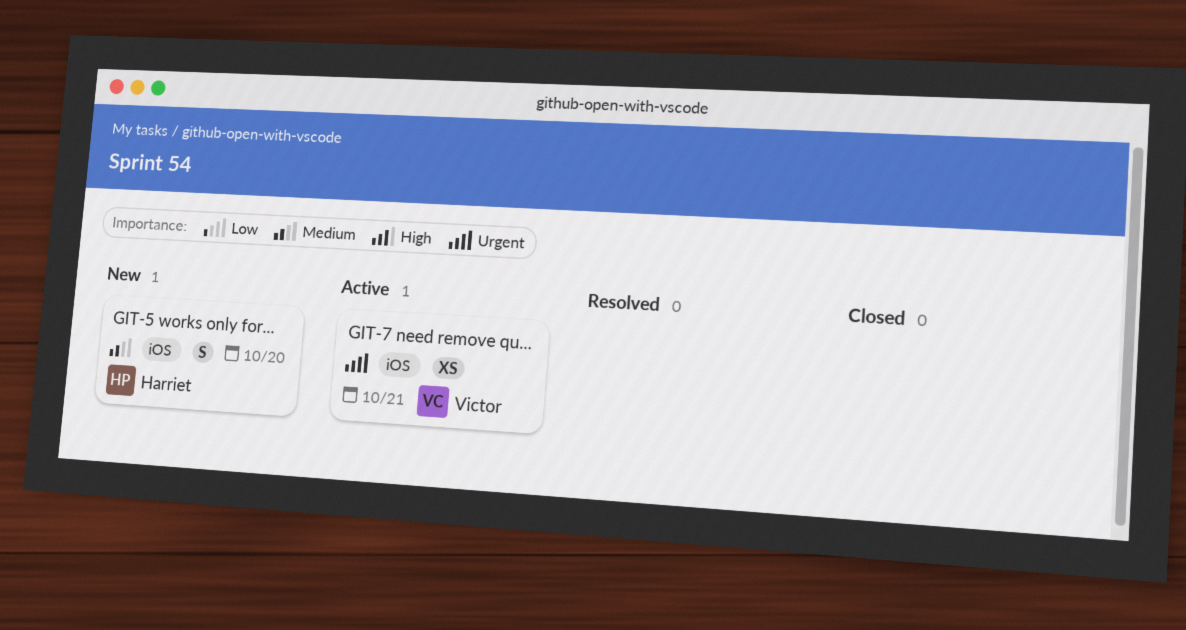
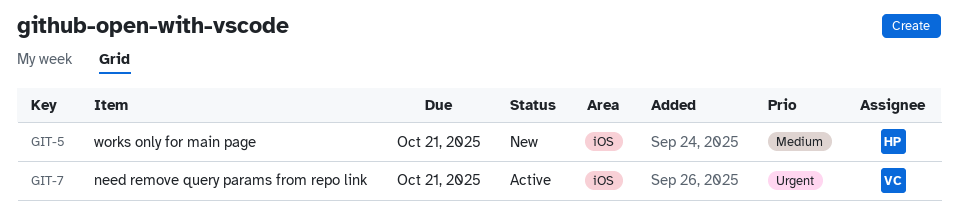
GIT-5, due: Oct 20 -> Oct 21

